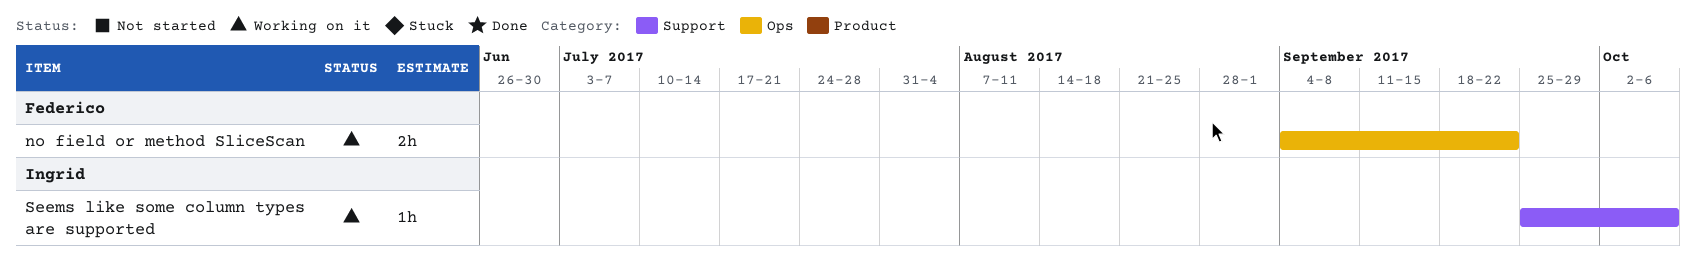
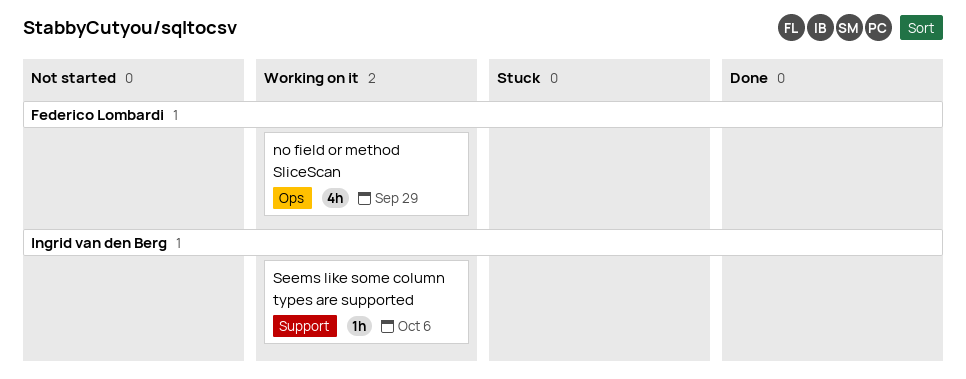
no field or method SliceScan, estimate: 2h -> 4h
no field or method SliceScan, due: Sep 22 -> Sep 29

